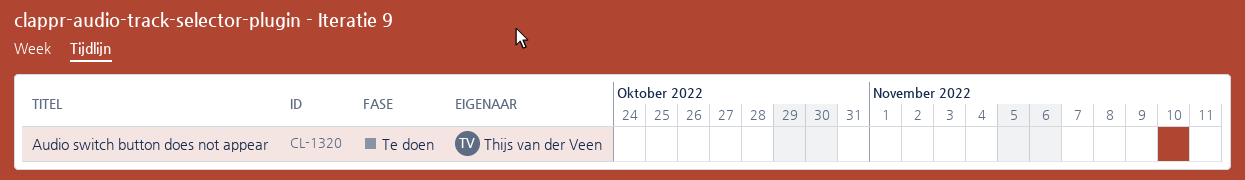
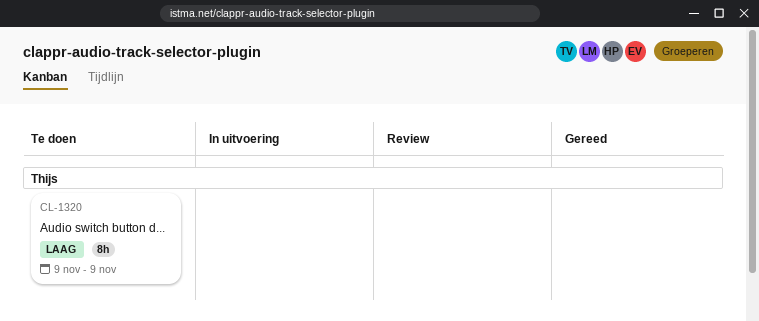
CL-1320, start: Nov 10 -> Nov 9
CL-1320, due: Nov 10 -> Nov 9

